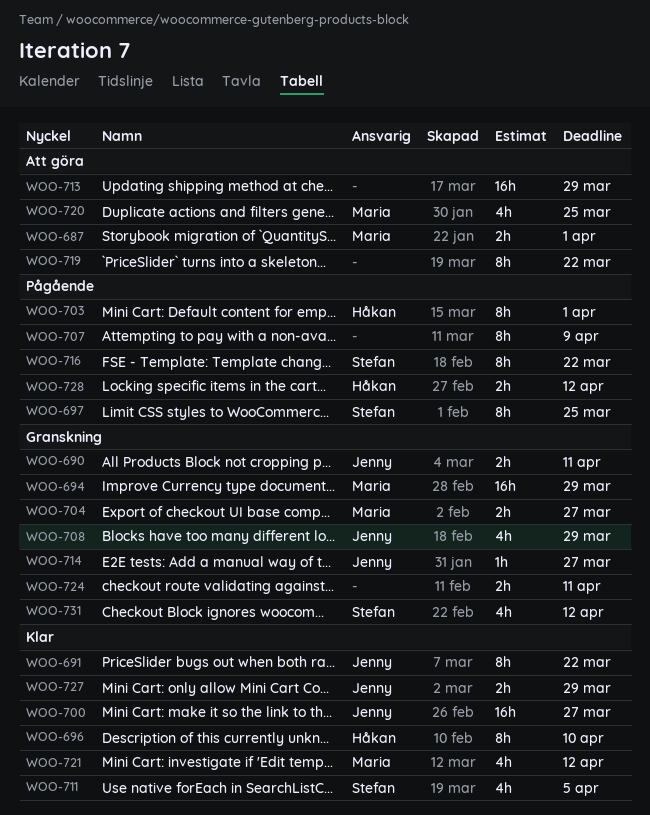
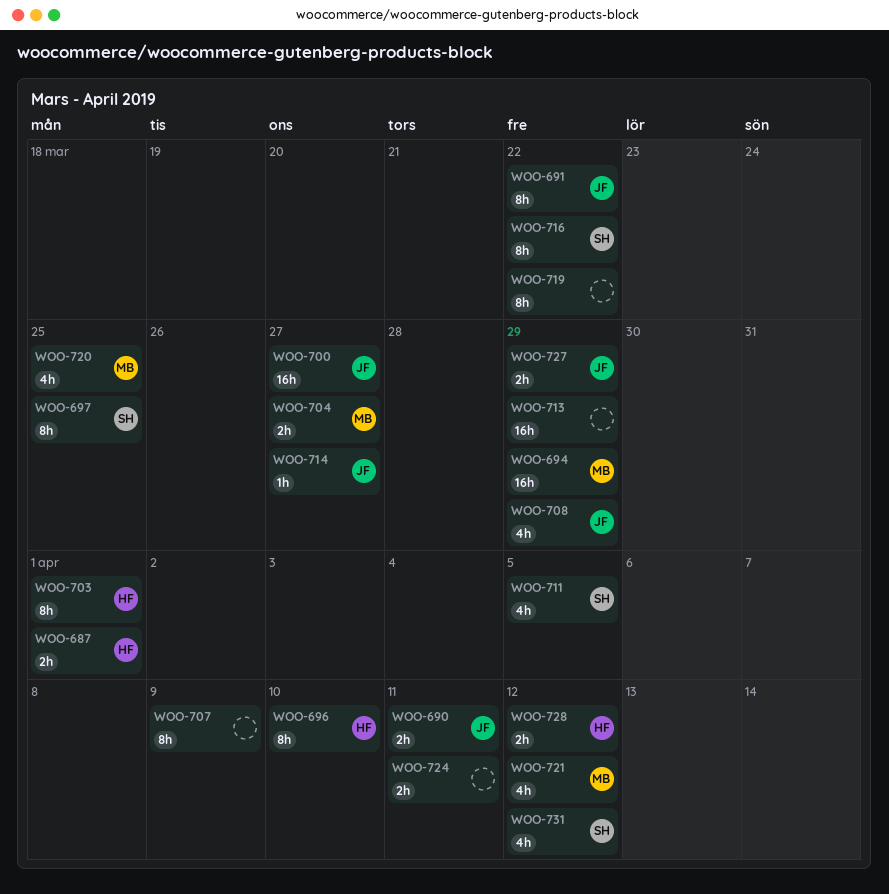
WOO-687, owner: Maria -> Håkan

